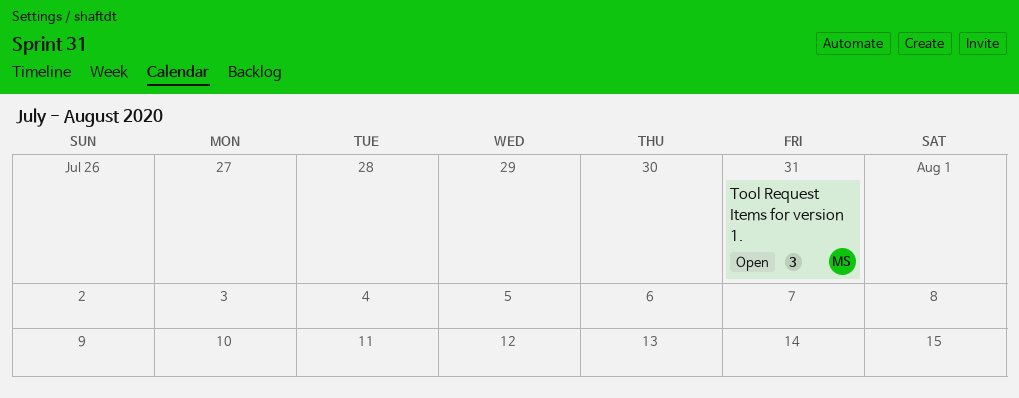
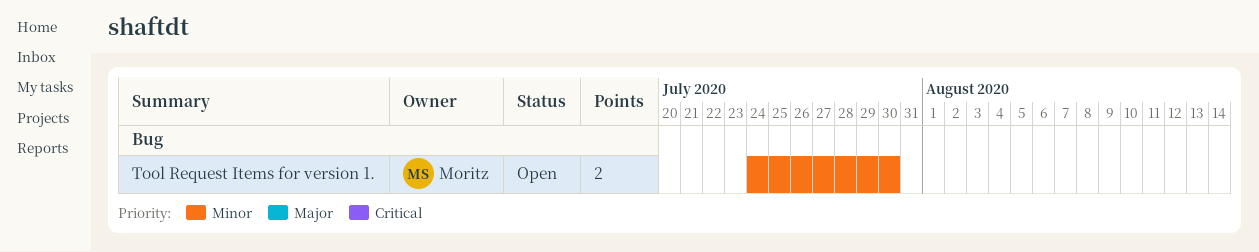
Tool Request Items for version 1., estimate: 3 -> 2
Tool Request Items for version 1., due: Jul 31 -> Jul 30

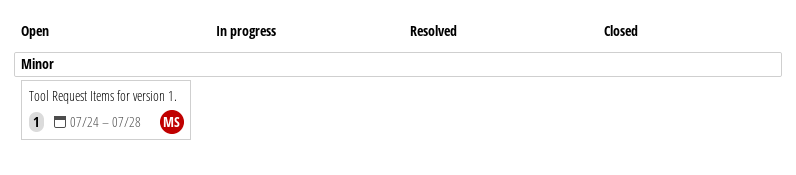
Tool Request Items for version 1., estimate: 2 -> 1
Tool Request Items for version 1., due: Jul 30 -> Jul 28

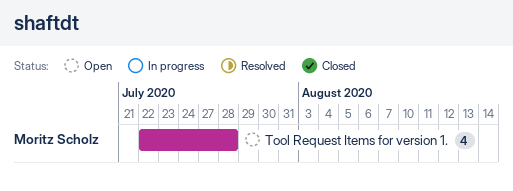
Tool Request Items for version 1., estimate: 1 -> 4
Tool Request Items for version 1., start: Jul 24 -> Jul 22

